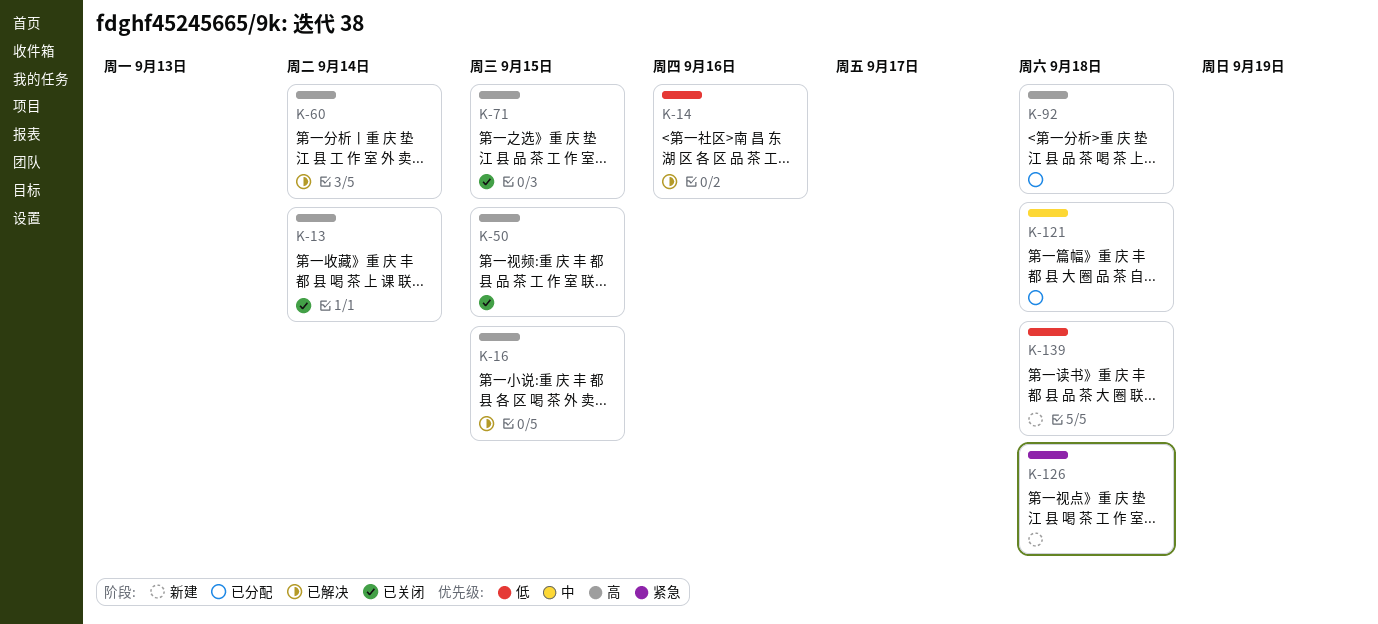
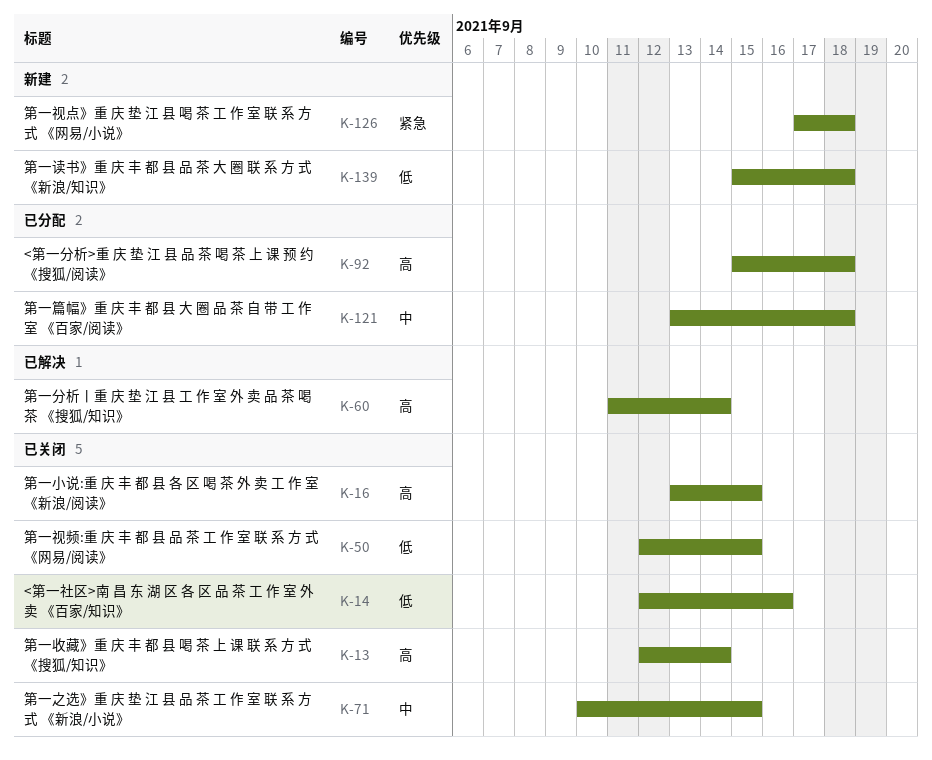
K-14, status: 已解决 -> 已关闭
K-16, status: 已解决 -> 已关闭
K-50, priority: 高 -> 低
K-71, priority: 高 -> 中

